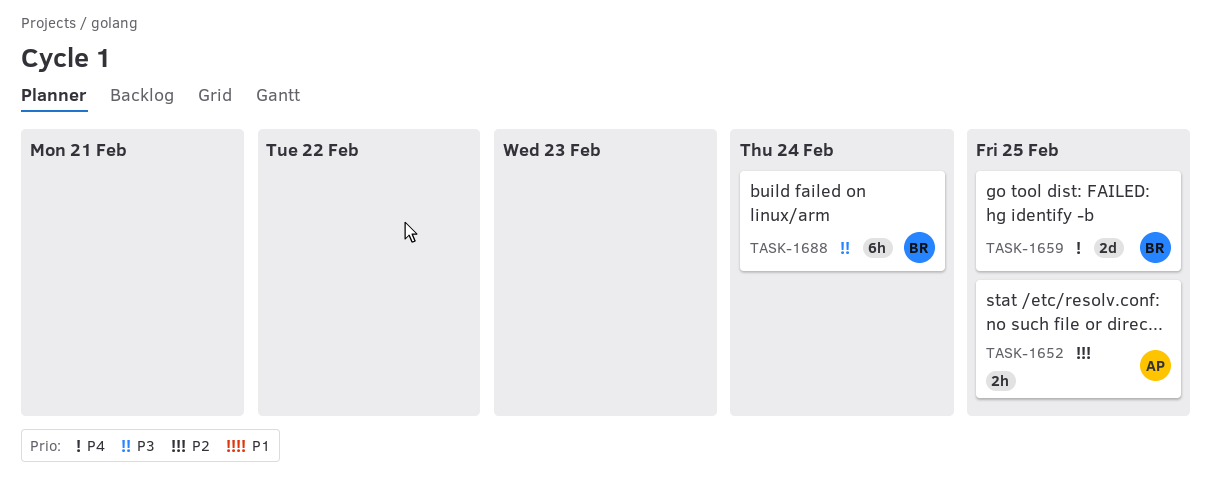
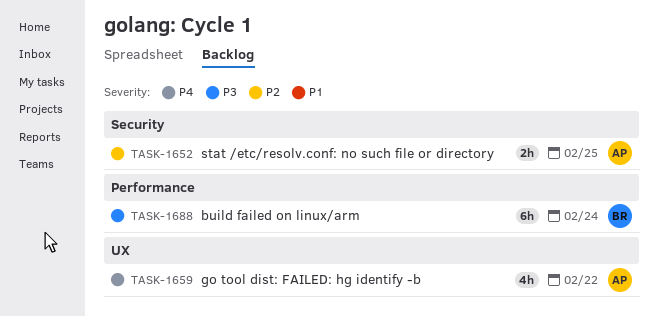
TASK-1659, owner: BR -> AP
TASK-1659, estimate: 2d -> 4h
TASK-1659, due: Feb 25 -> Feb 22

